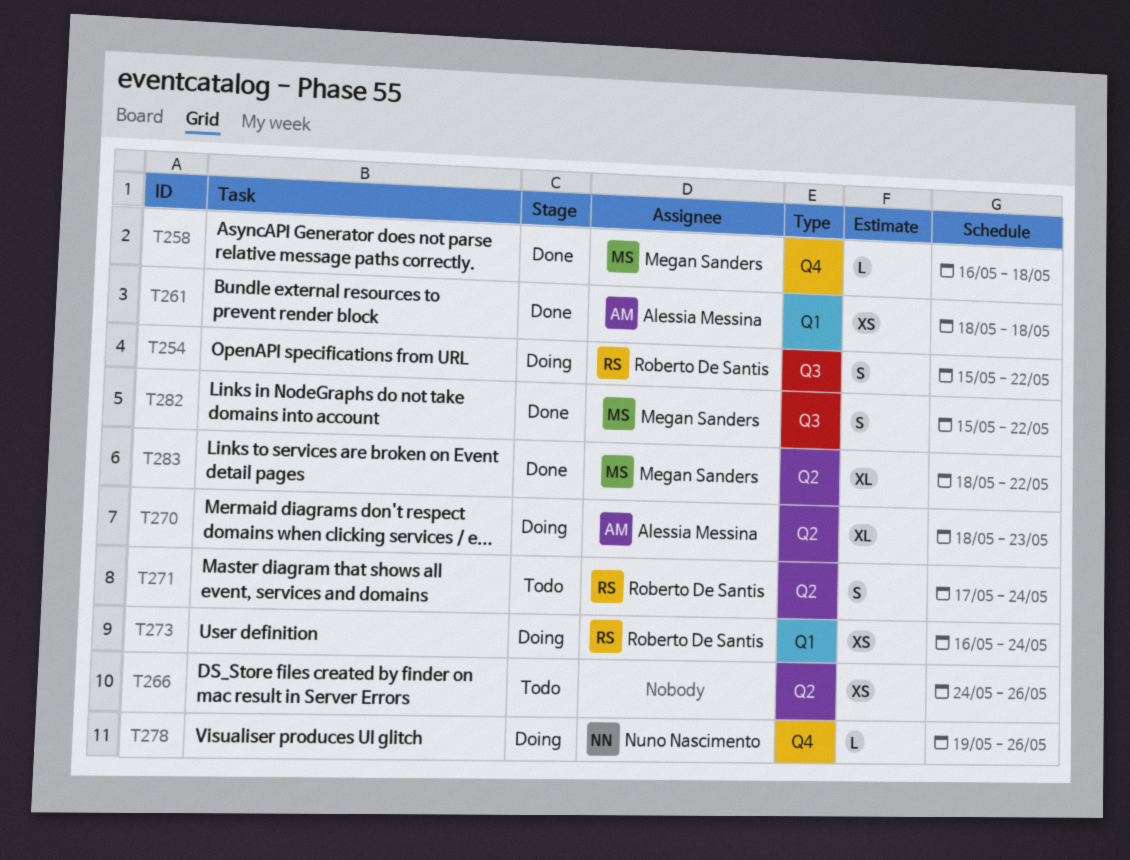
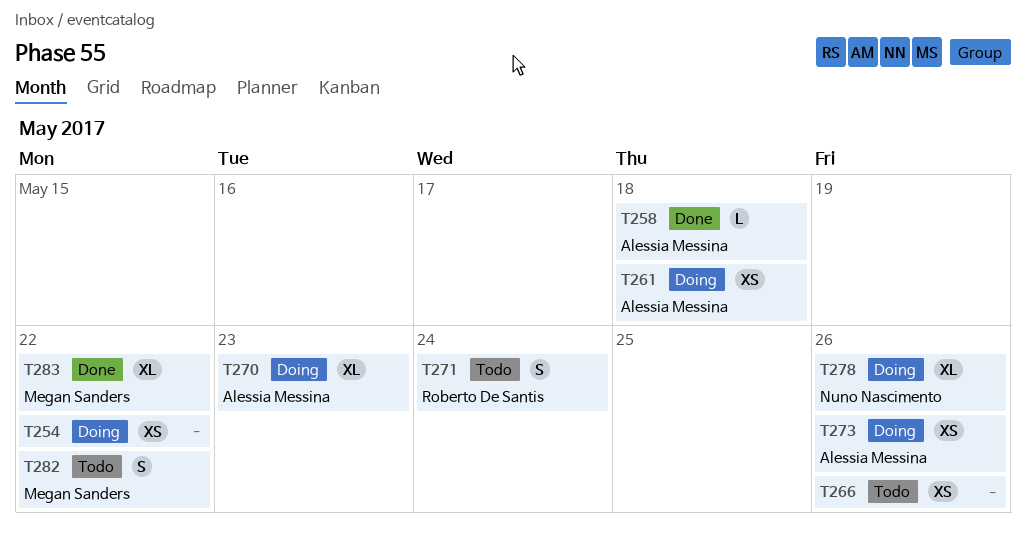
T254, owner: Roberto De Santis -> none
T254, estimate: S -> XS
T258, owner: Megan Sanders -> Alessia Messina
T261, status: Done -> Doing
T273, owner: Roberto De Santis -> Alessia Messina
T273, due: May 24 -> May 26
T278, estimate: L -> XL
T282, status: Done -> Todo

